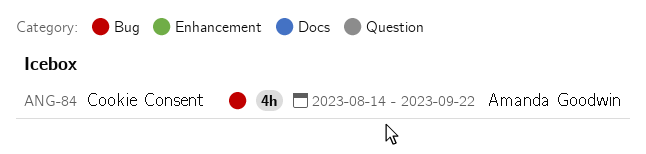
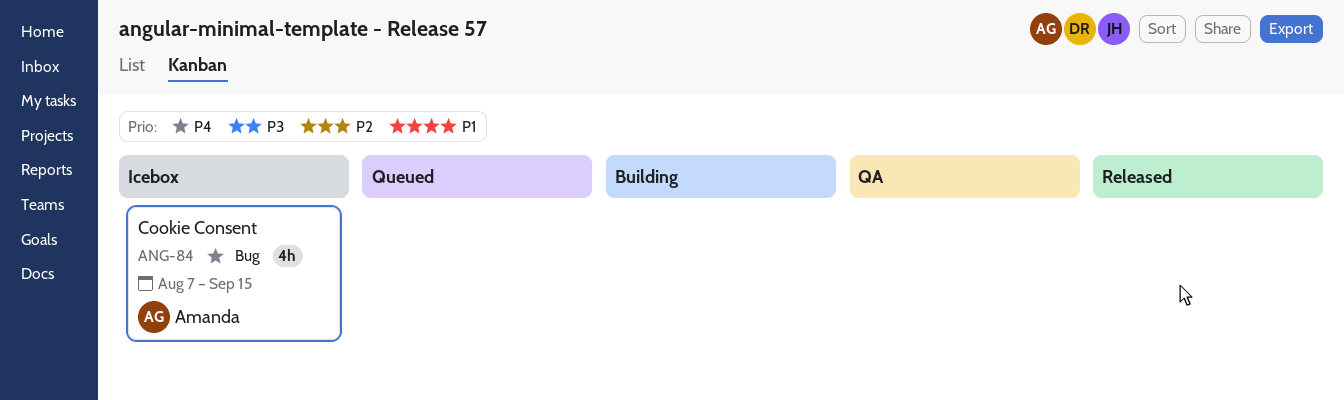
ANG-84, start: Aug 14 -> Aug 7
ANG-84, due: Sep 22 -> Sep 15

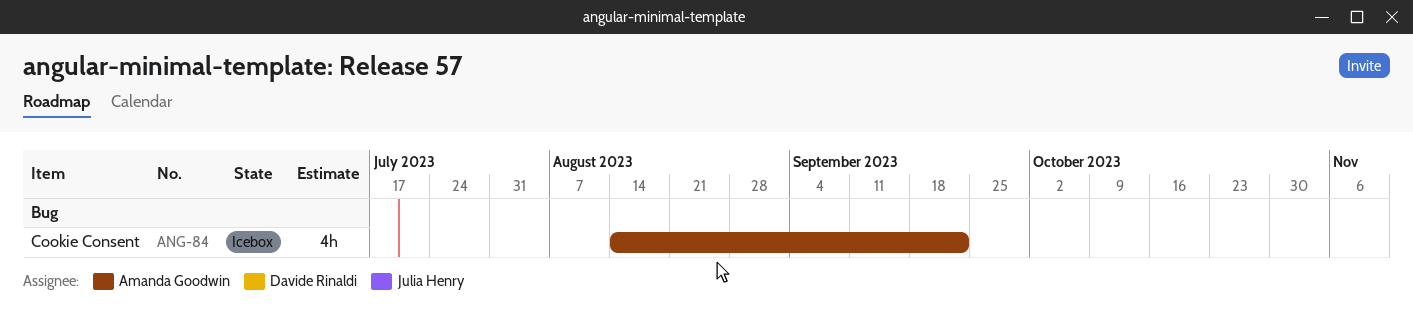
ANG-84, start: Aug 7 -> Aug 14
ANG-84, due: Sep 15 -> Sep 22

